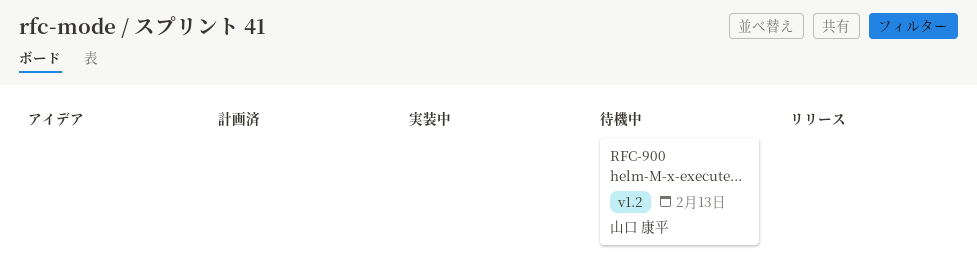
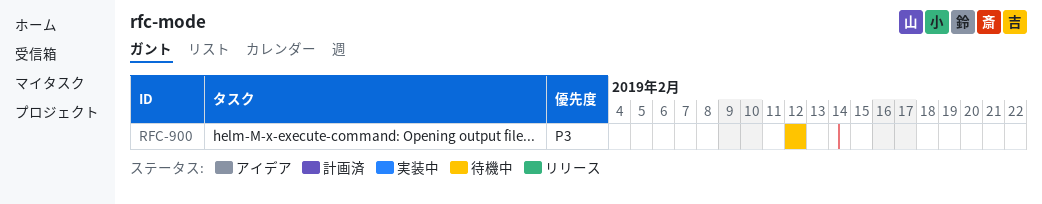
RFC-900, due: Feb 13 -> Feb 12

